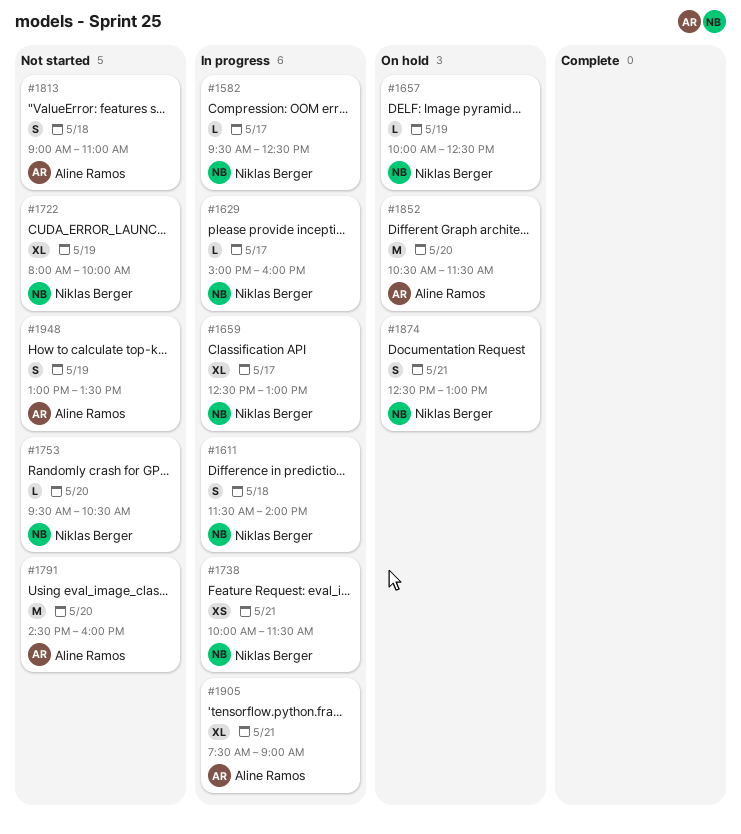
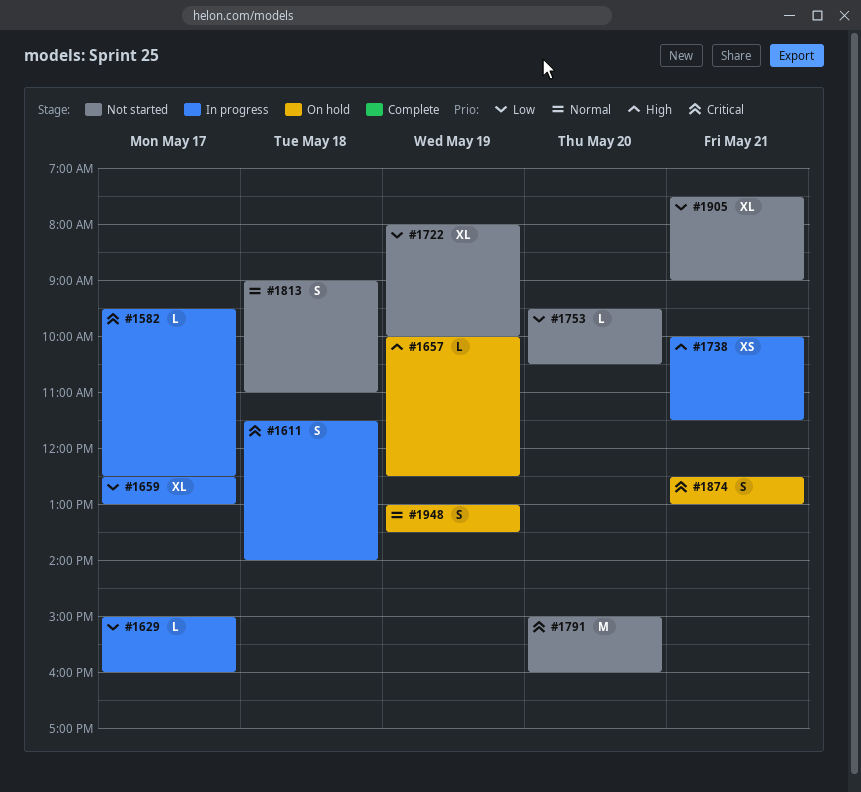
#1791, begins: 14:30 -> 15:00
#1852: present -> none
#1905, status: In progress -> Not started
#1948, status: Not started -> On hold

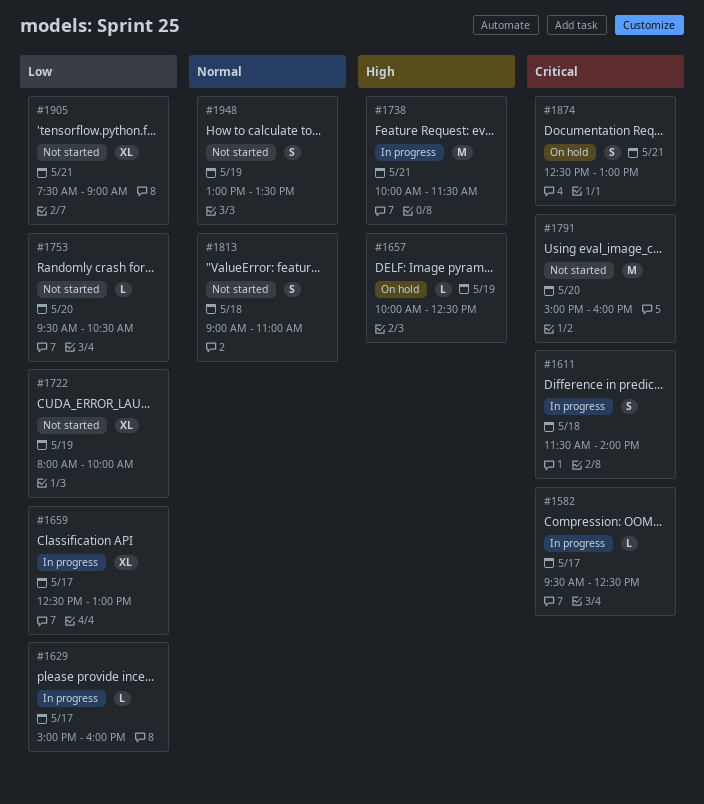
#1738, estimate: XS -> M
#1948, status: On hold -> Not started

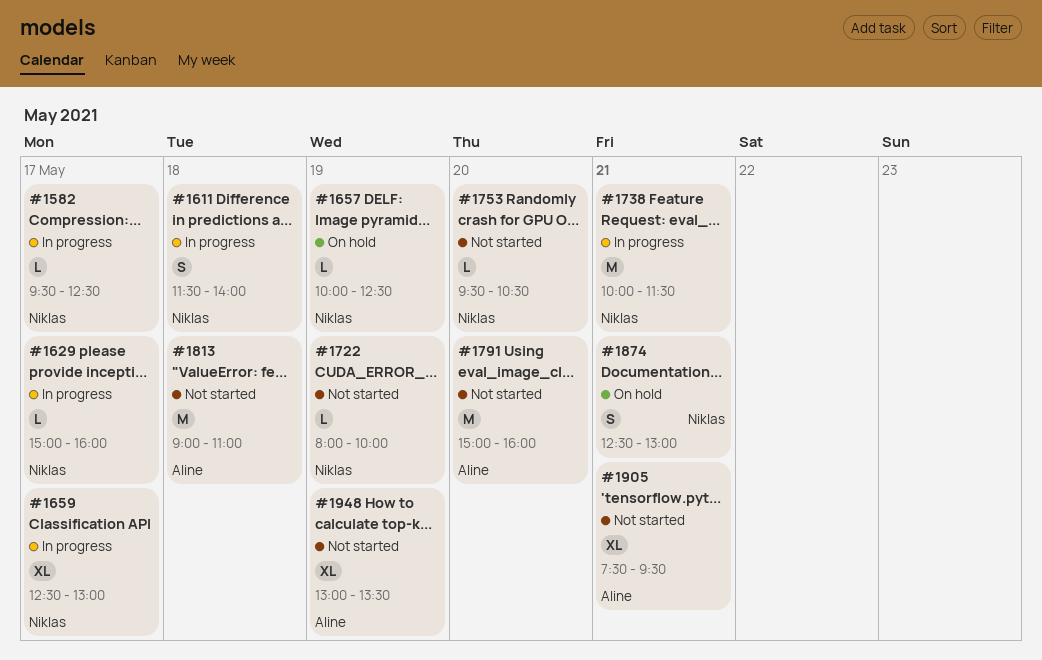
#1722, estimate: XL -> L
#1813, estimate: S -> M
#1905, ends: 09:00 -> 09:30
#1948, estimate: S -> XL

